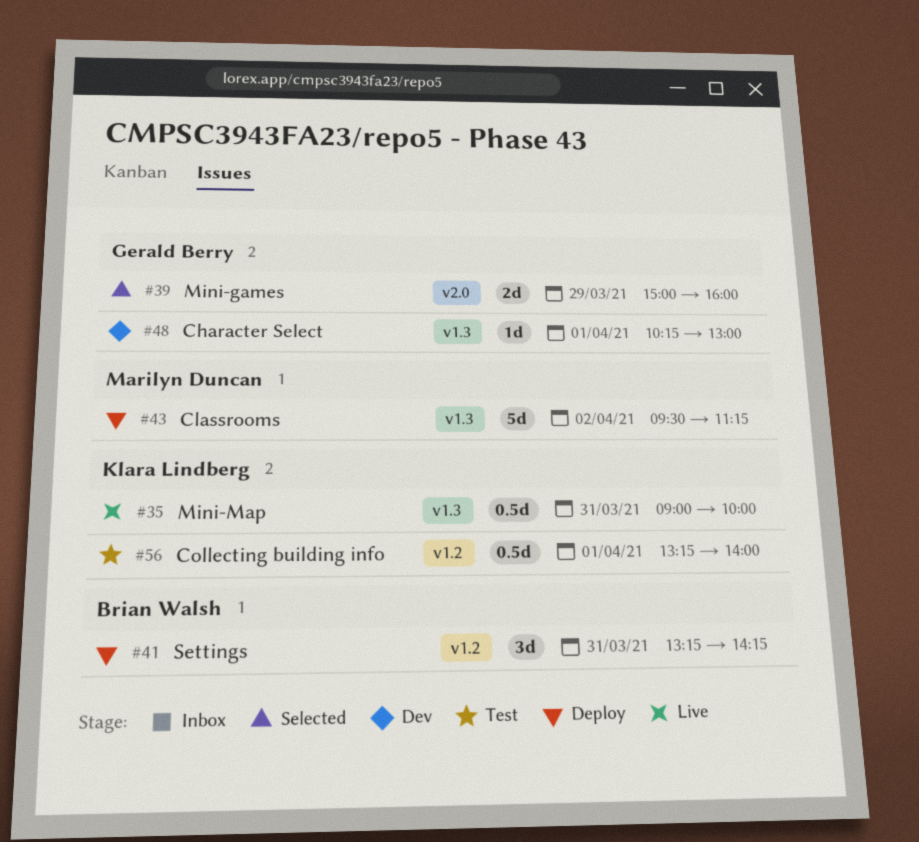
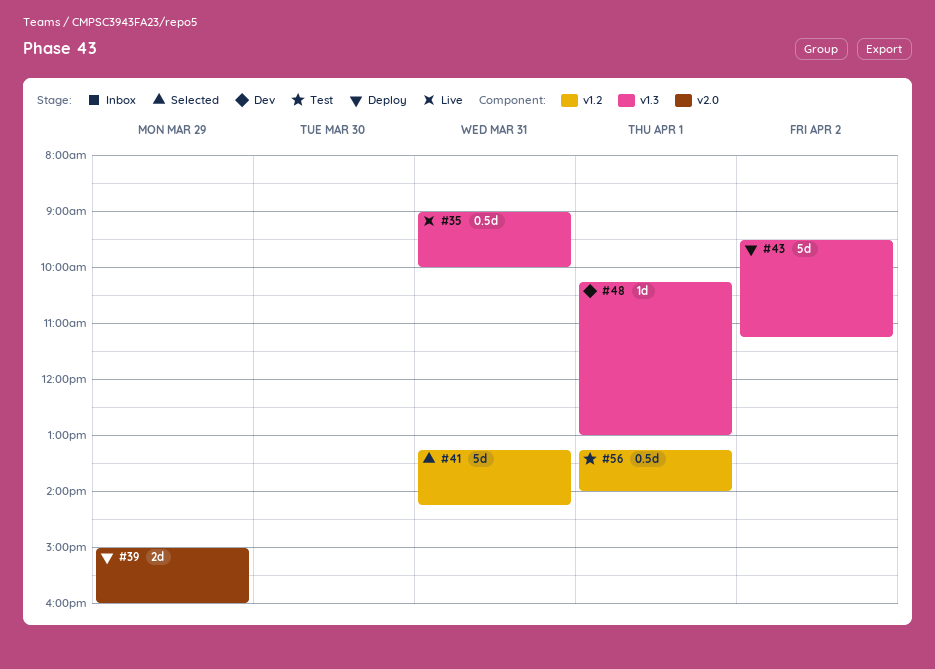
#39, status: Selected -> Deploy
#41, status: Deploy -> Selected
#41, estimate: 3d -> 5d

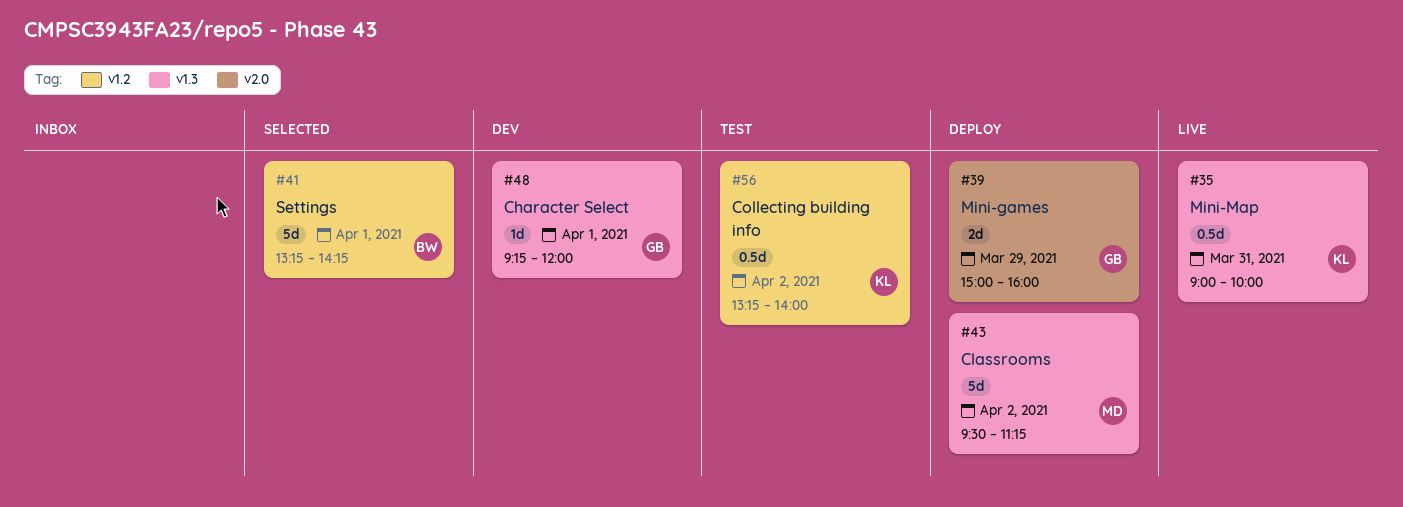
#41, day: Mar 31 -> Apr 1
#48, begins: 10:15 -> 09:15
#48, ends: 13:00 -> 12:00
#56, day: Apr 1 -> Apr 2

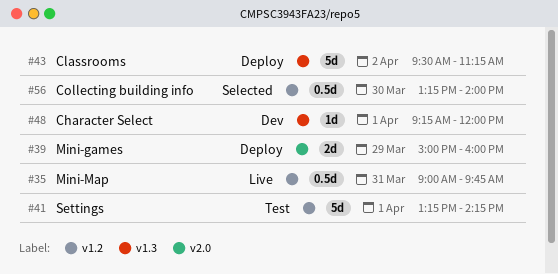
#35, label: v1.3 -> v1.2
#35, ends: 10:00 -> 09:45
#41, status: Selected -> Test
#56, status: Test -> Selected
#56, day: Apr 2 -> Mar 30

